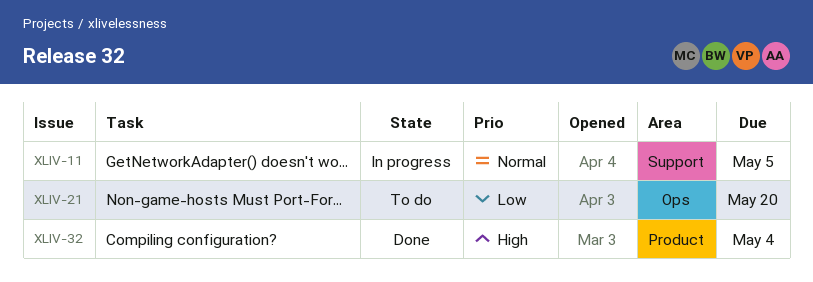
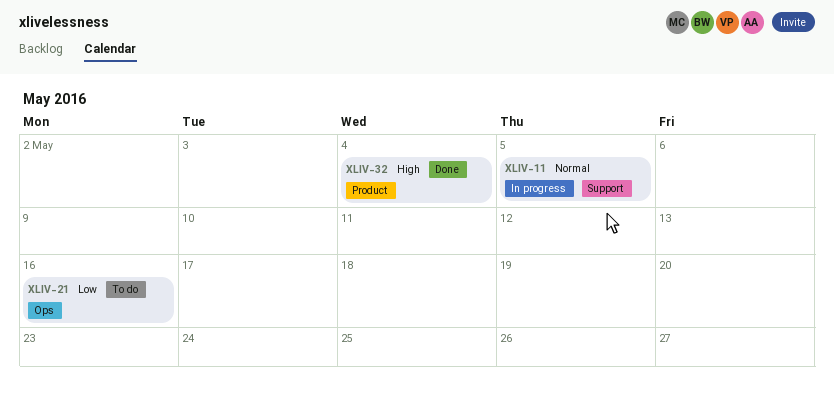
XLIV-21, due: May 20 -> May 16

